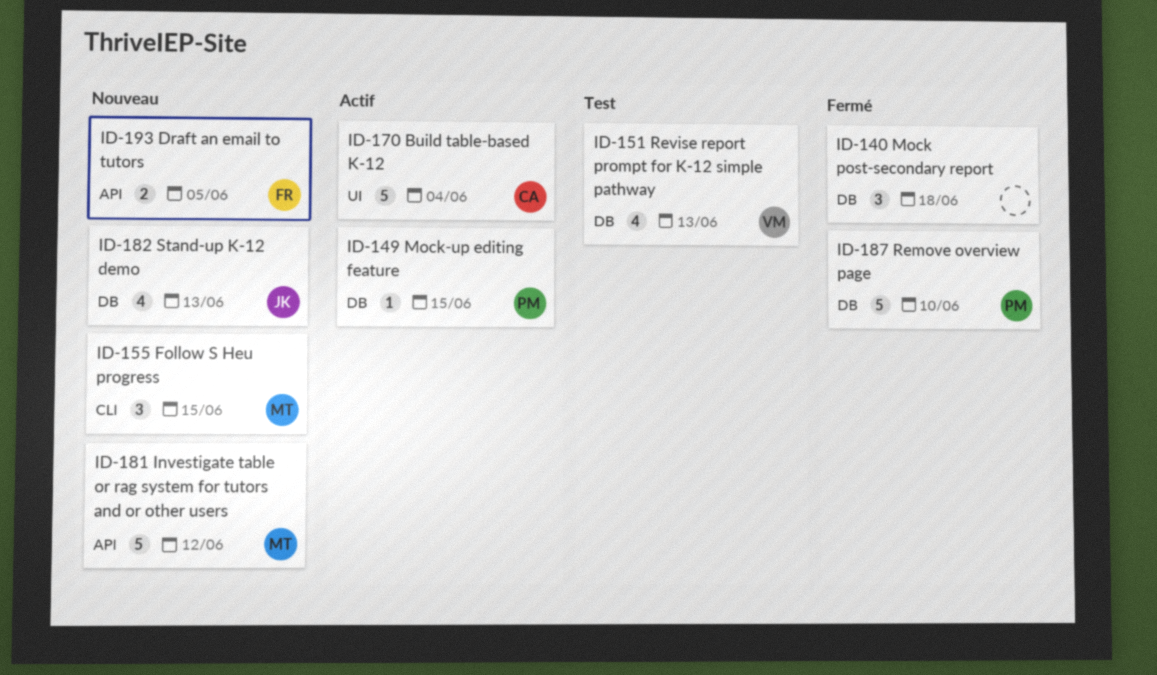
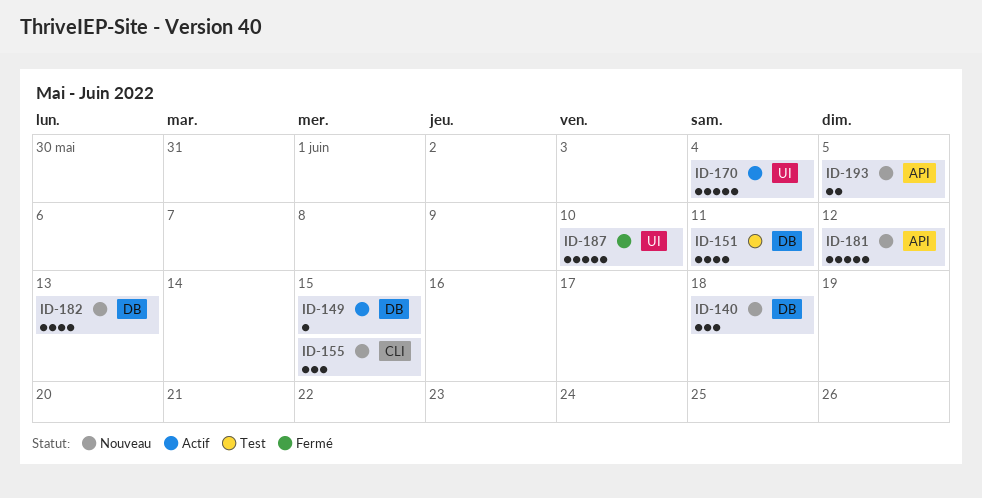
ID-140, status: Fermé -> Nouveau
ID-151, due: Jun 13 -> Jun 11
ID-187, label: DB -> UI

